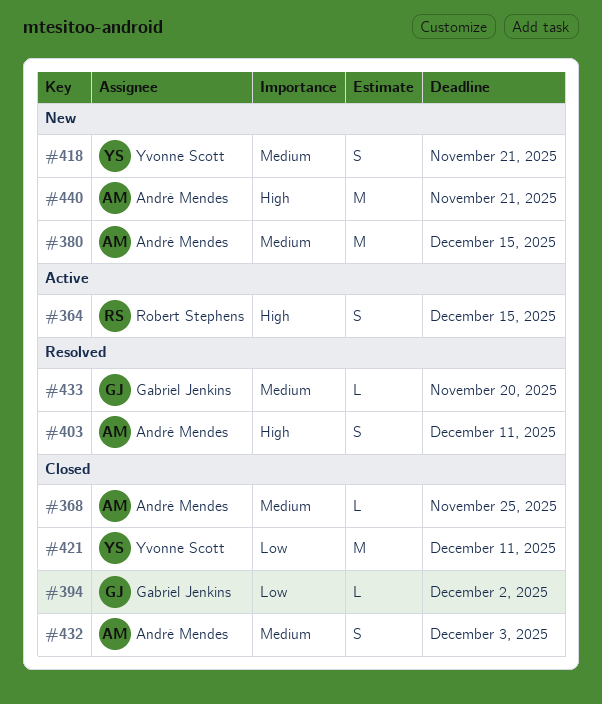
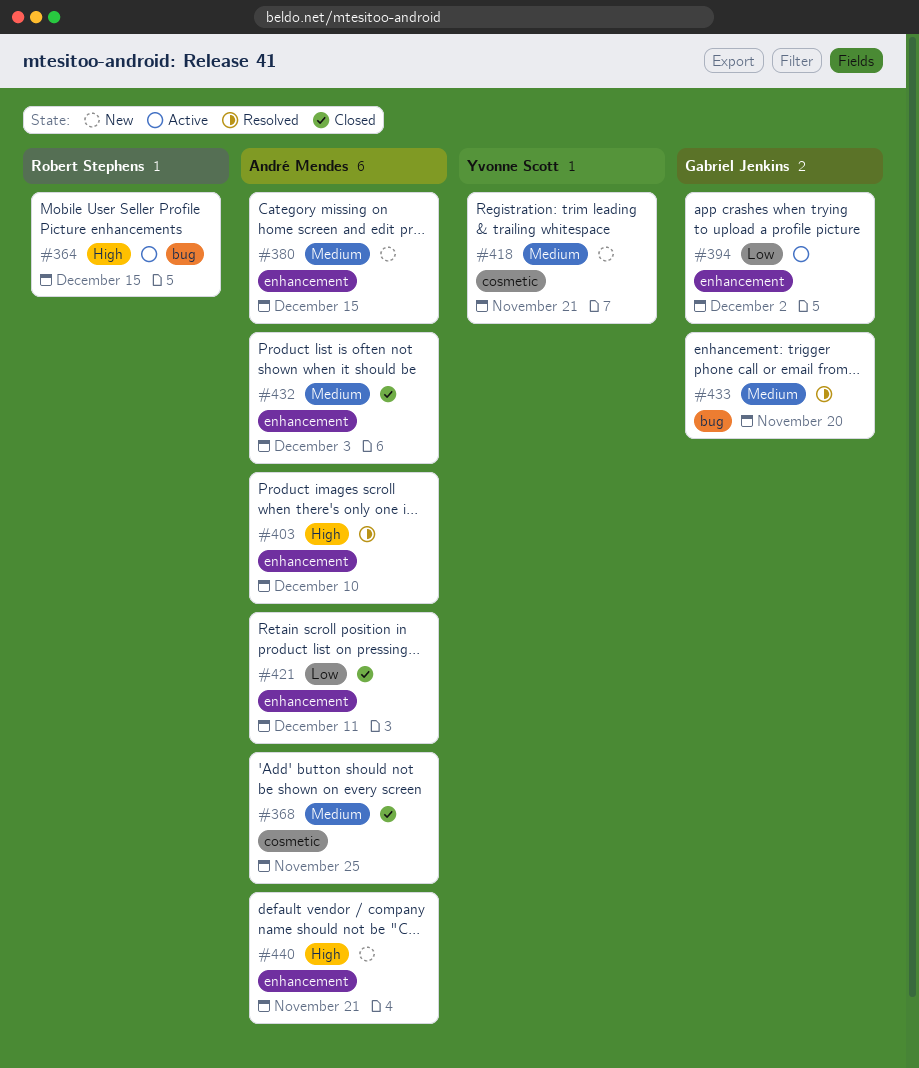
#394, status: Closed -> Active
#403, due: Dec 11 -> Dec 10
#421, owner: Yvonne Scott -> André Mendes

